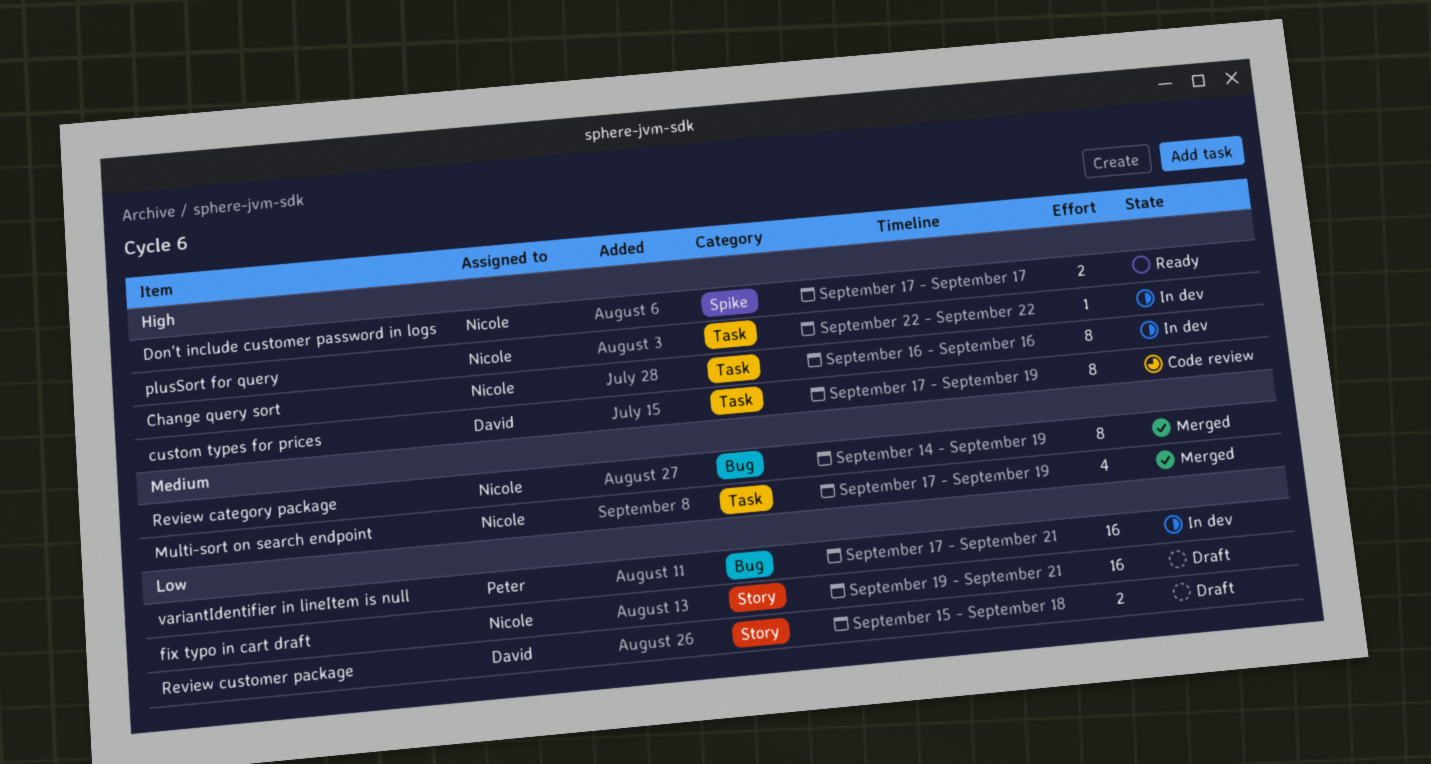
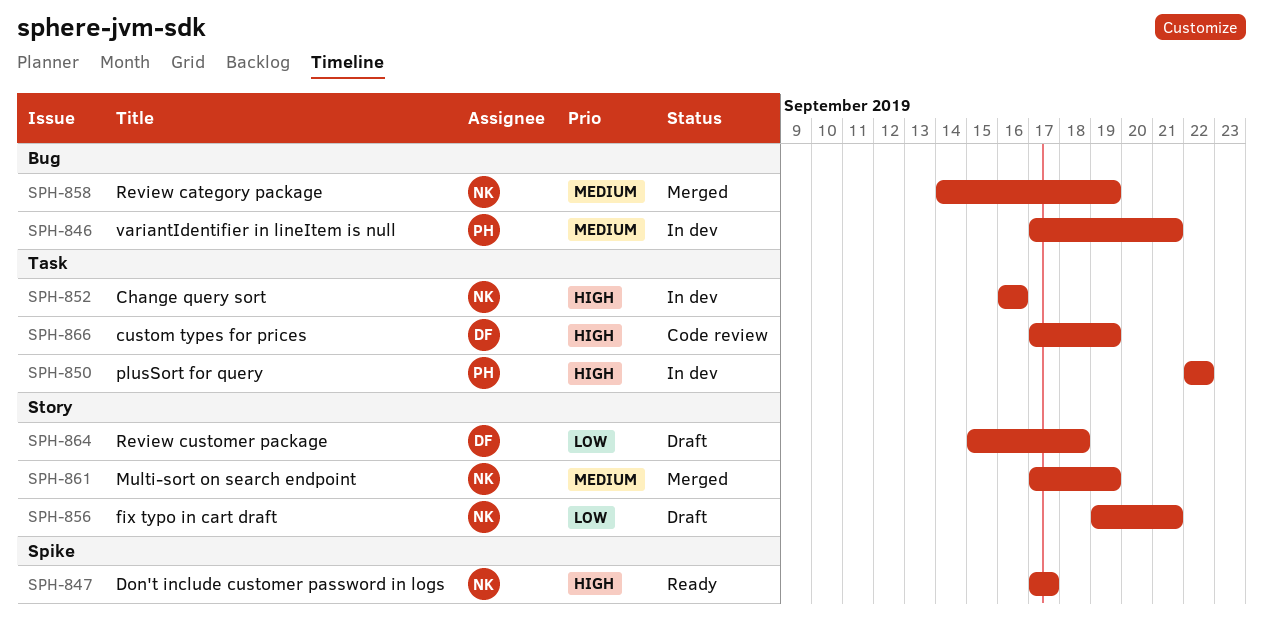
Multi-sort on search endpoint, label: Task -> Story
plusSort for query, owner: Nicole -> Peter
variantIdentifier in lineItem is null, priority: Low -> Medium

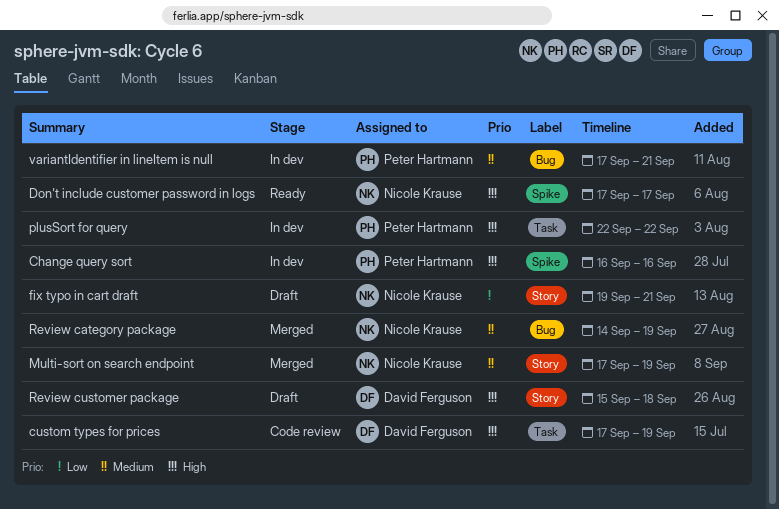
Change query sort, owner: Nicole Krause -> Peter Hartmann
Change query sort, label: Task -> Spike
Review customer package, priority: Low -> High

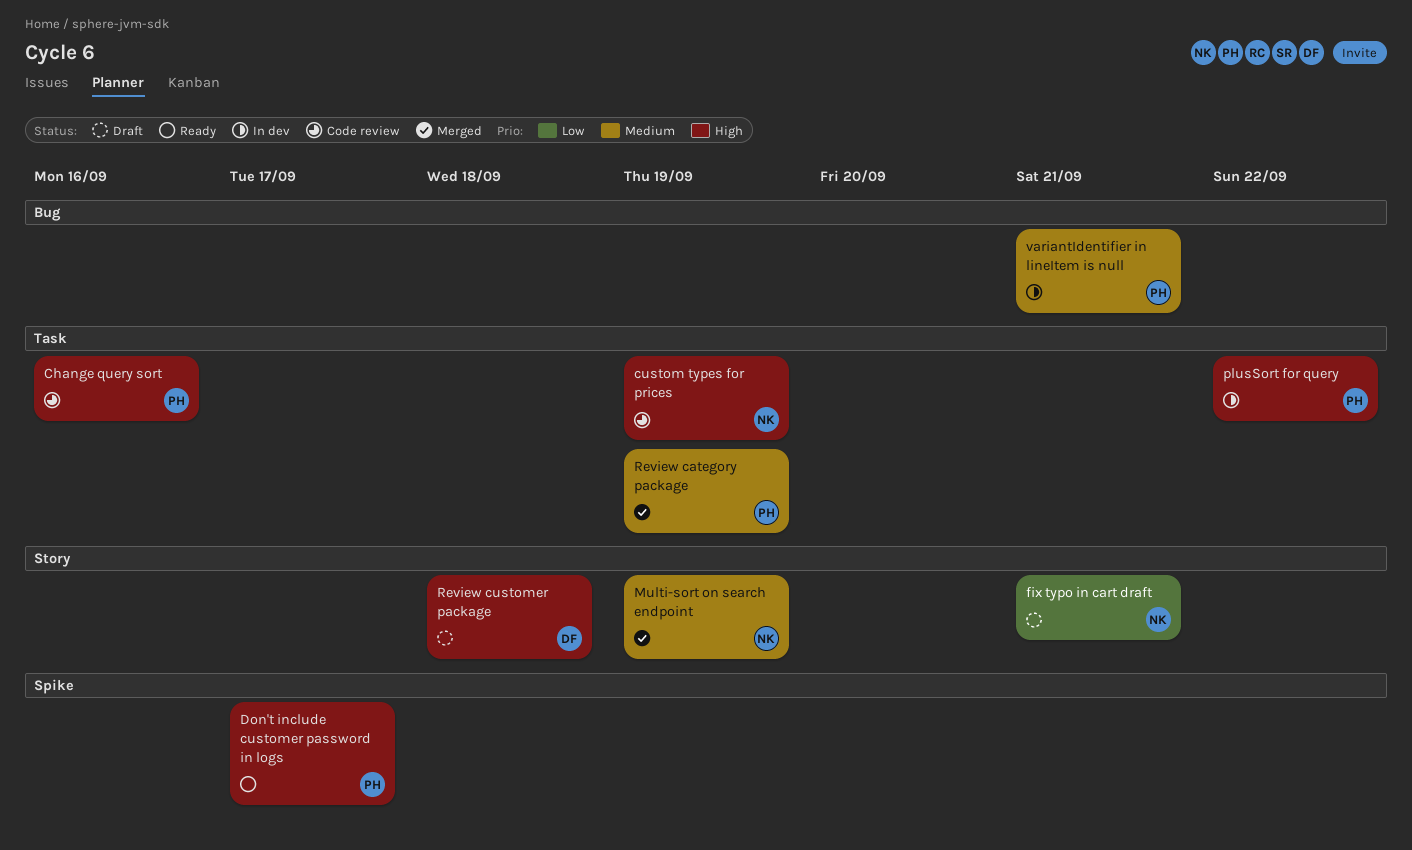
Change query sort, status: In dev -> Code review
Change query sort, label: Spike -> Task
custom types for prices, owner: David Ferguson -> Nicole Krause
Don't include customer password in logs, owner: Nicole Krause -> Peter Hartmann
Review category package, owner: Nicole Krause -> Peter Hartmann
Review category package, label: Bug -> Task

